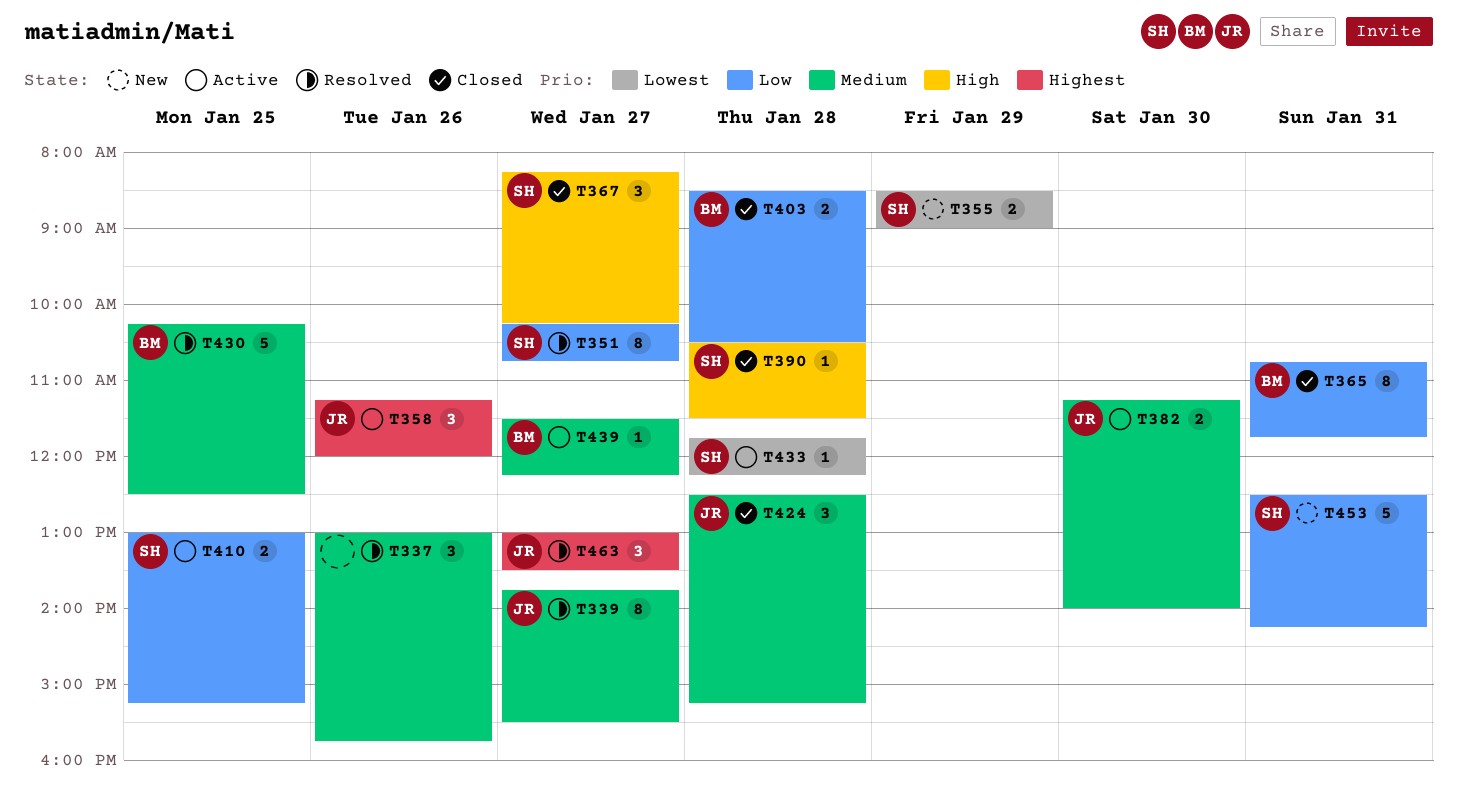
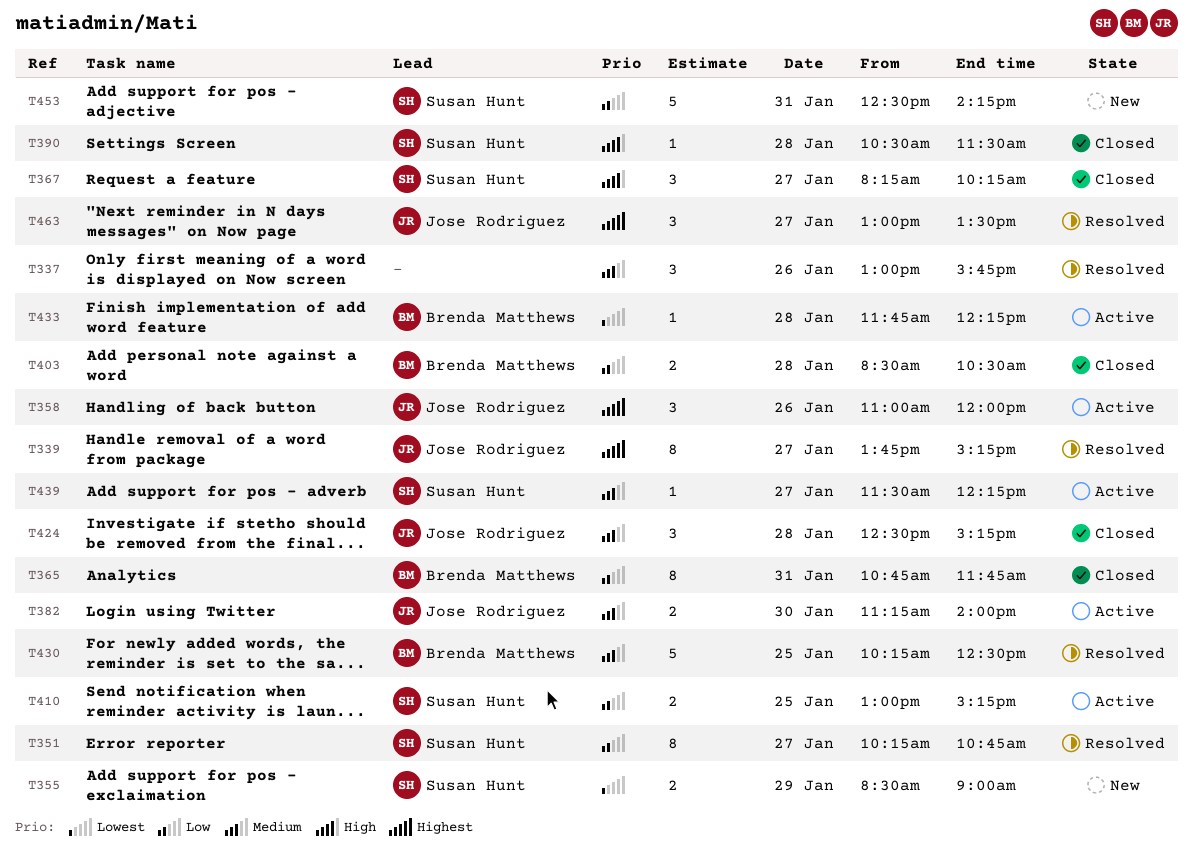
T339, priority: Medium -> Highest
T339, ends: 15:30 -> 15:15
T358, begins: 11:15 -> 11:00
T433, owner: Susan Hunt -> Brenda Matthews
T439, owner: Brenda Matthews -> Susan Hunt

